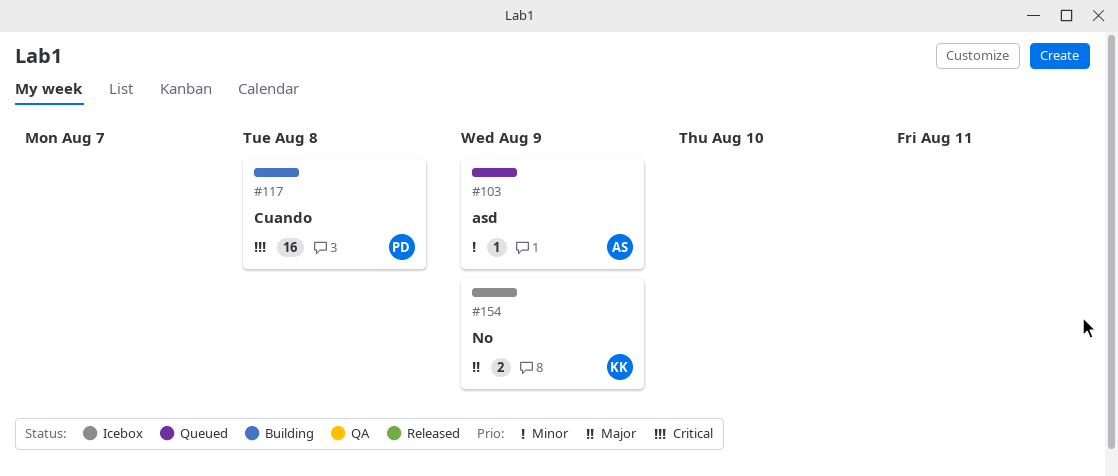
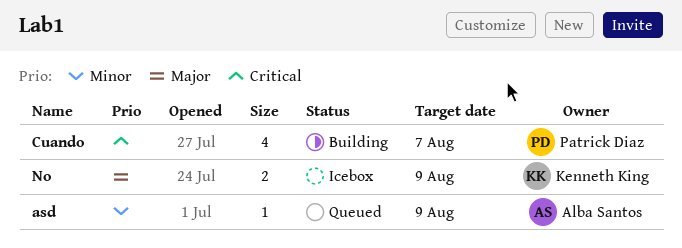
Cuando, estimate: 16 -> 4
Cuando, due: Aug 8 -> Aug 7

